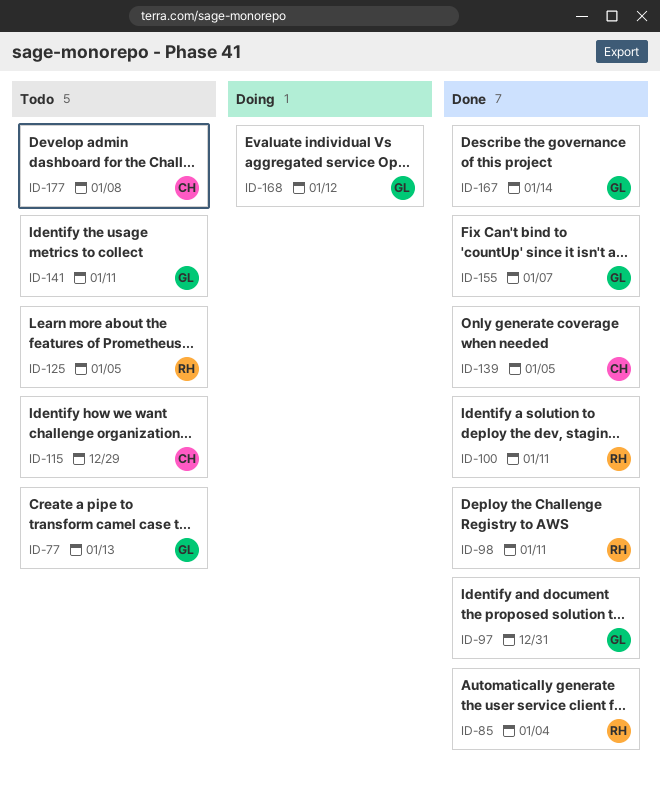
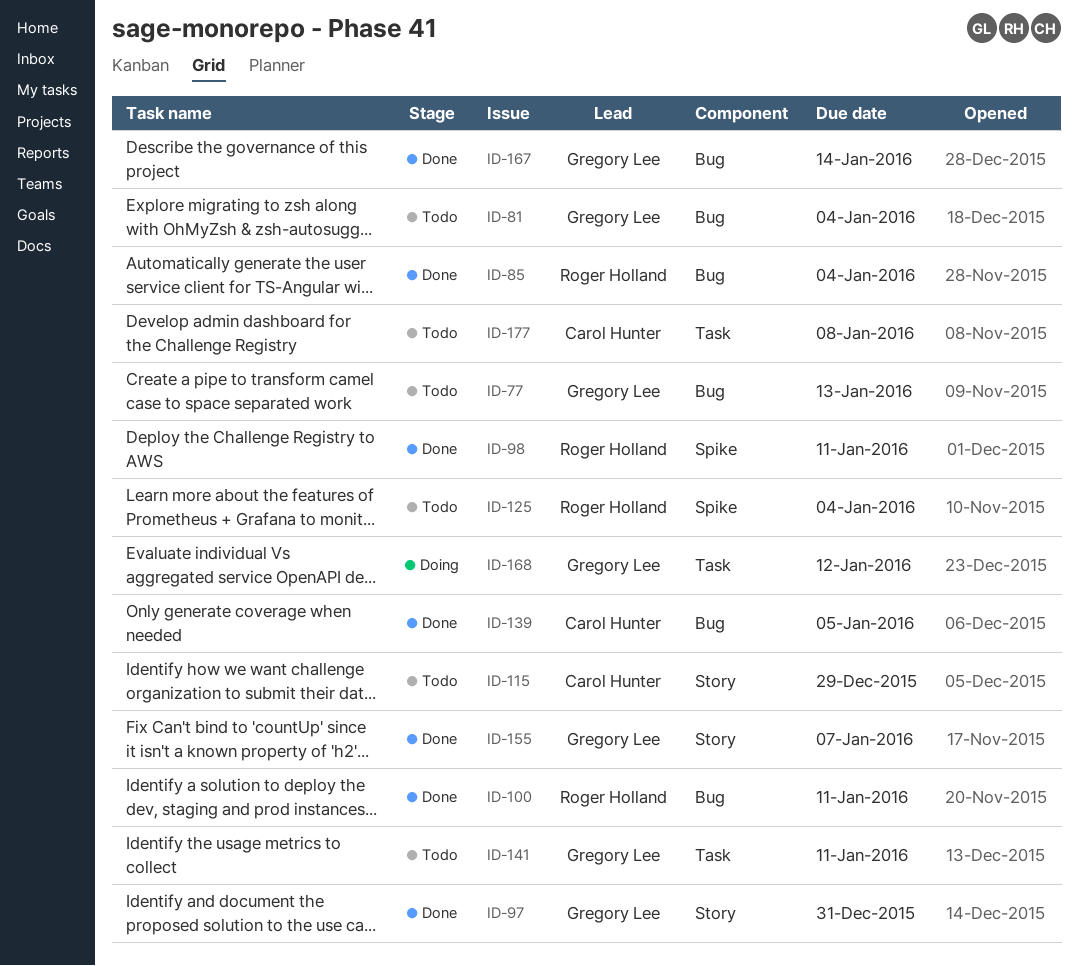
ID-81: none -> present
ID-125, due: Jan 5 -> Jan 4

